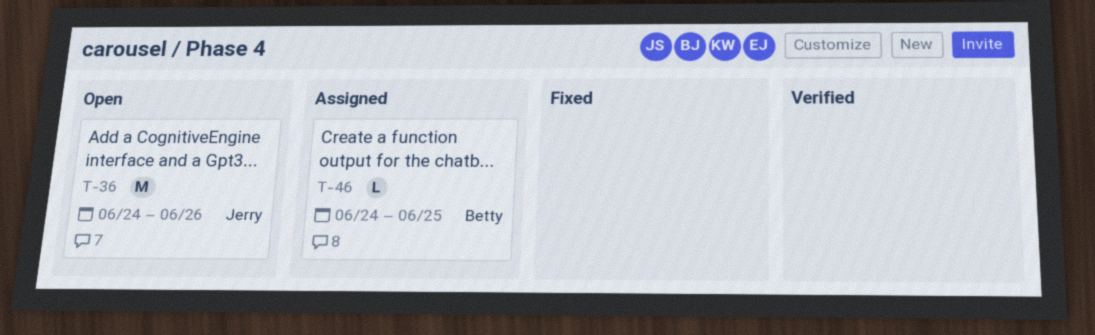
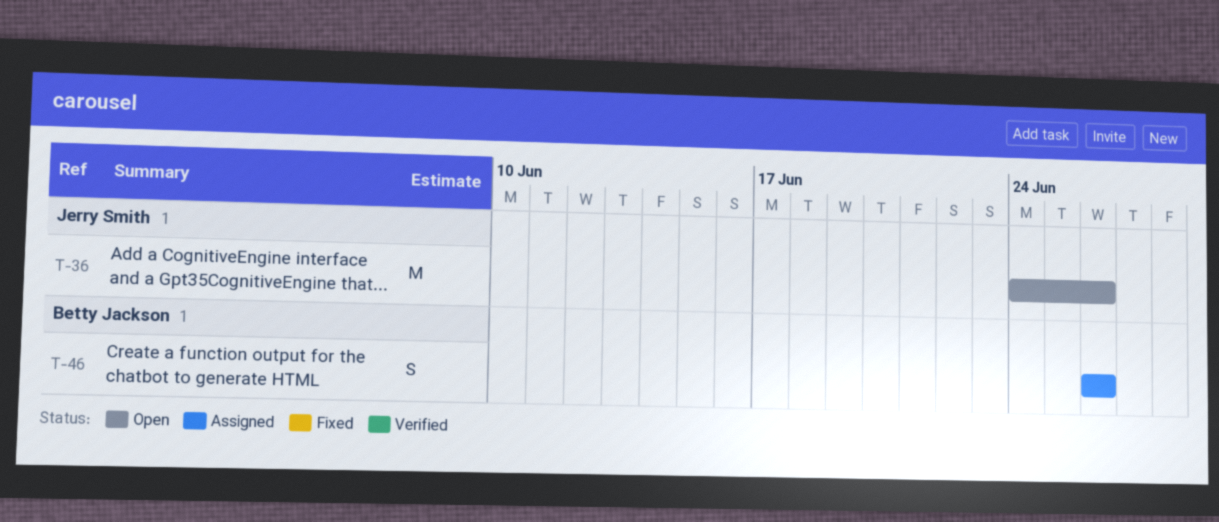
T-46, estimate: L -> S
T-46, start: Jun 24 -> Jun 26
T-46, due: Jun 25 -> Jun 26

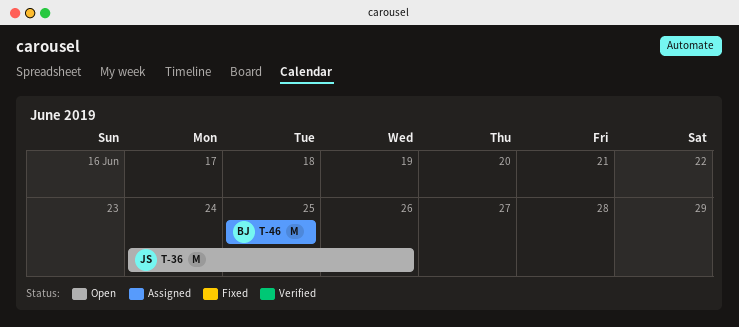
T-46, estimate: S -> M
T-46, start: Jun 26 -> Jun 25
T-46, due: Jun 26 -> Jun 25

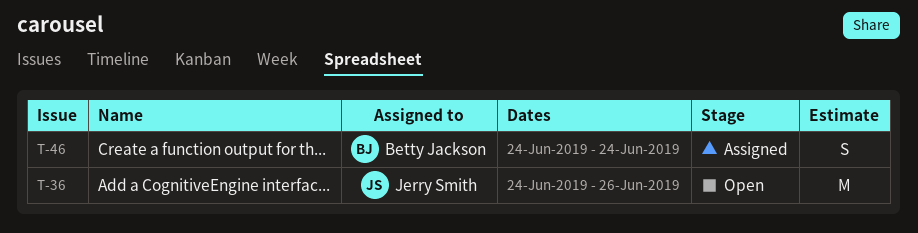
T-46, estimate: M -> S
T-46, start: Jun 25 -> Jun 24
T-46, due: Jun 25 -> Jun 24

